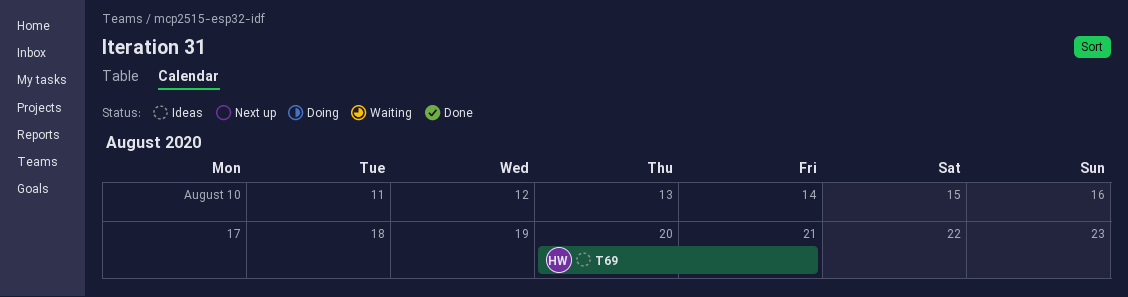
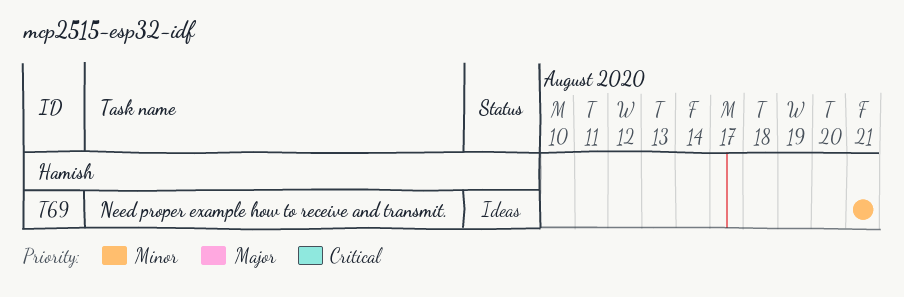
T69, start: Aug 20 -> Aug 21

